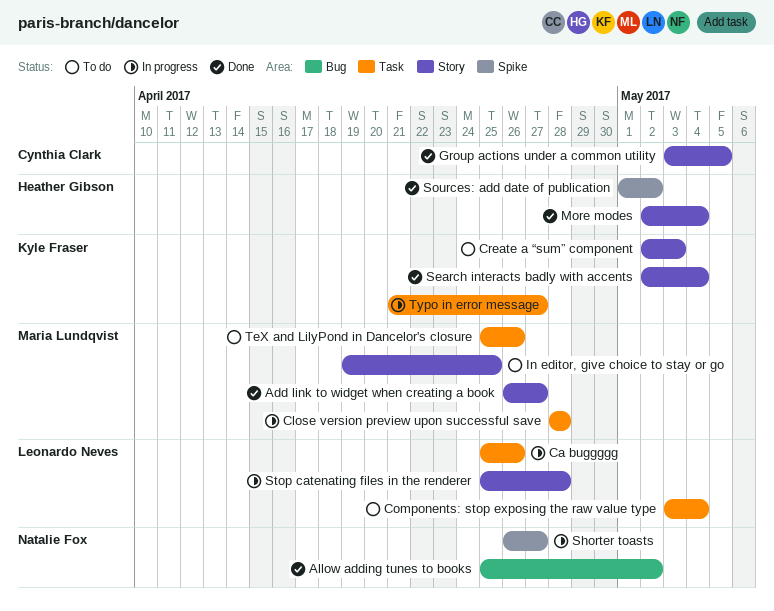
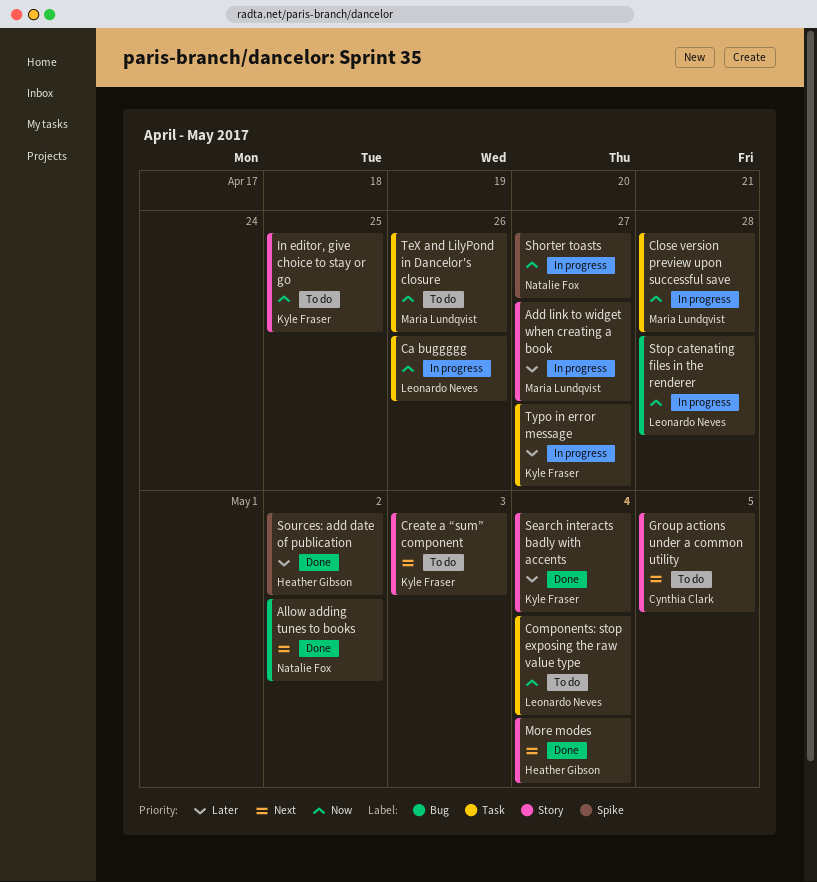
Add link to widget when creating a book, status: Done -> In progress
Group actions under a common utility, status: Done -> To do
In editor, give choice to stay or go, owner: Maria Lundqvist -> Kyle Fraser
Stop catenating files in the renderer, label: Story -> Bug

